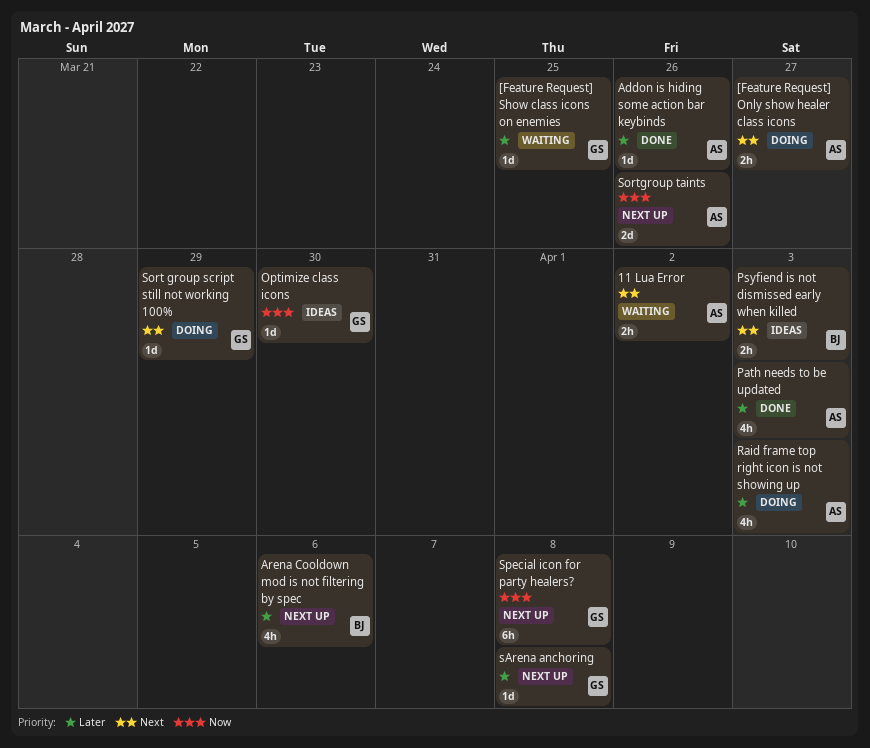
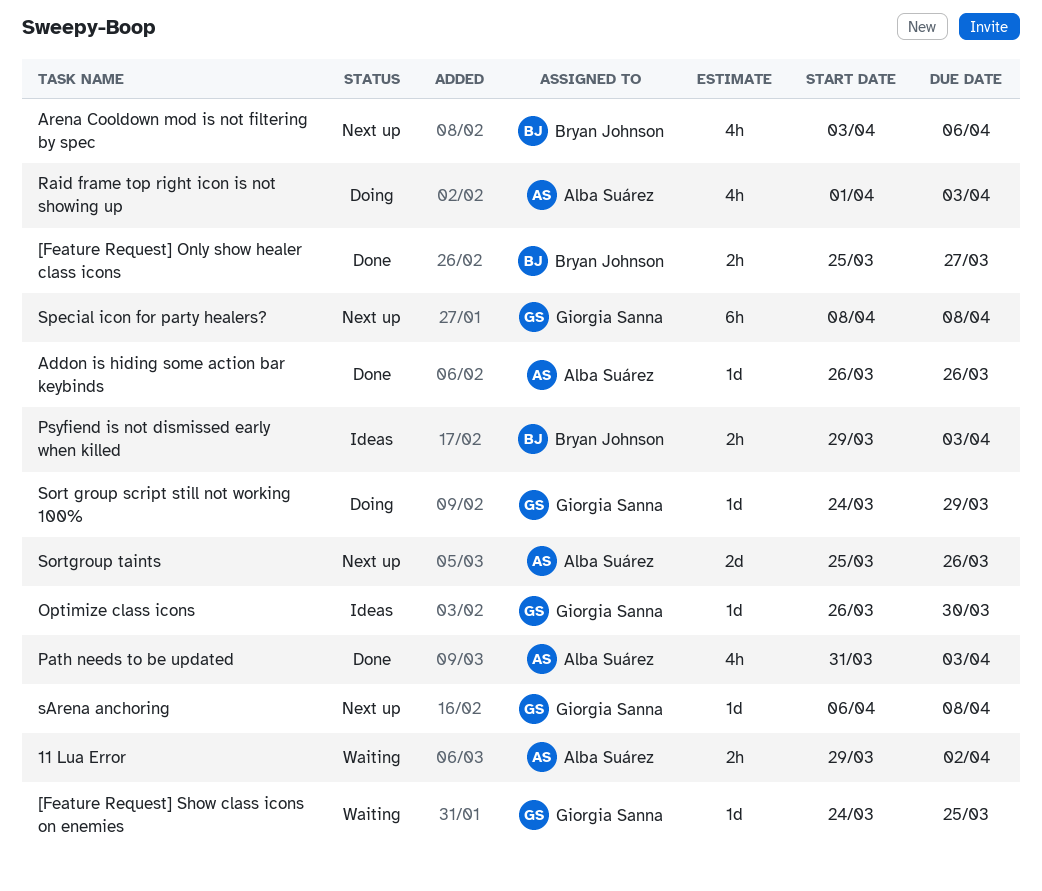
[Feature Request] Only show healer class icons, status: Doing -> Done
[Feature Request] Only show healer class icons, owner: Alba Suárez -> Bryan Johnson

